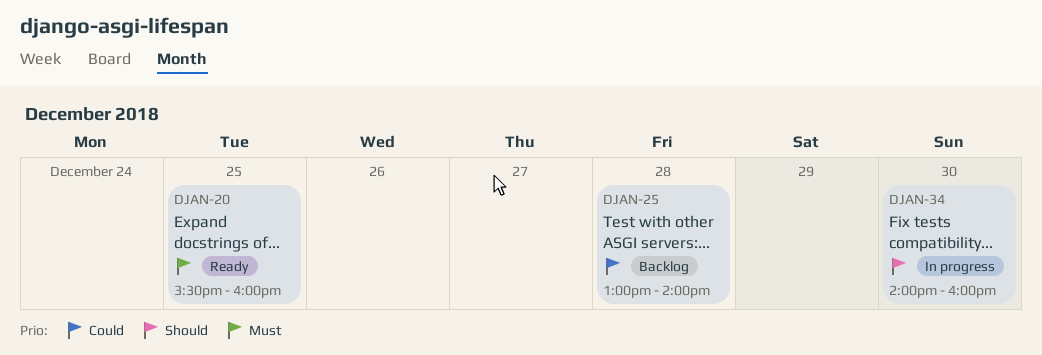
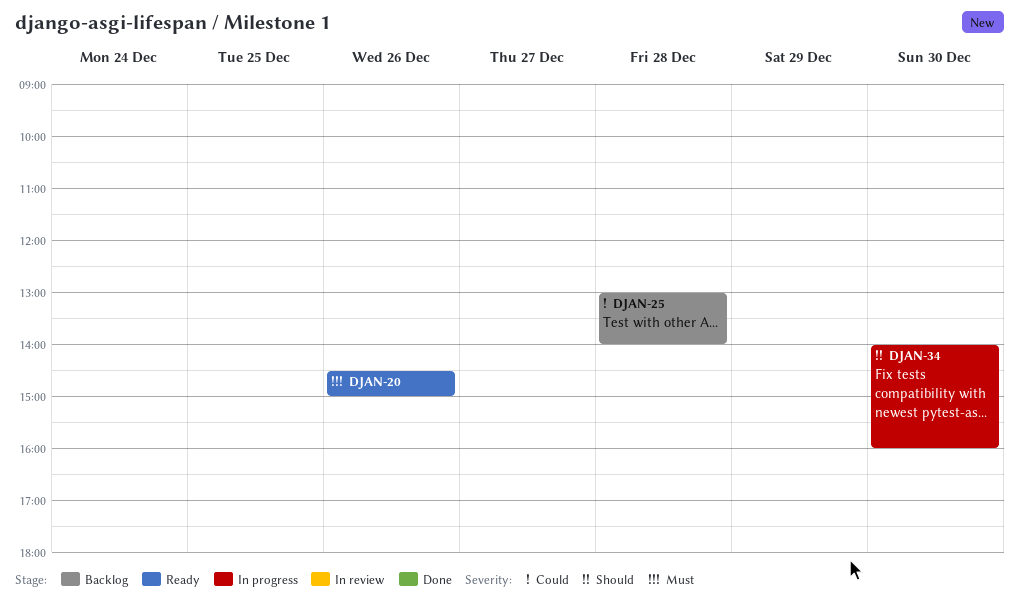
DJAN-20, day: Dec 25 -> Dec 26
DJAN-20, begins: 15:30 -> 14:30
DJAN-20, ends: 16:00 -> 15:00

